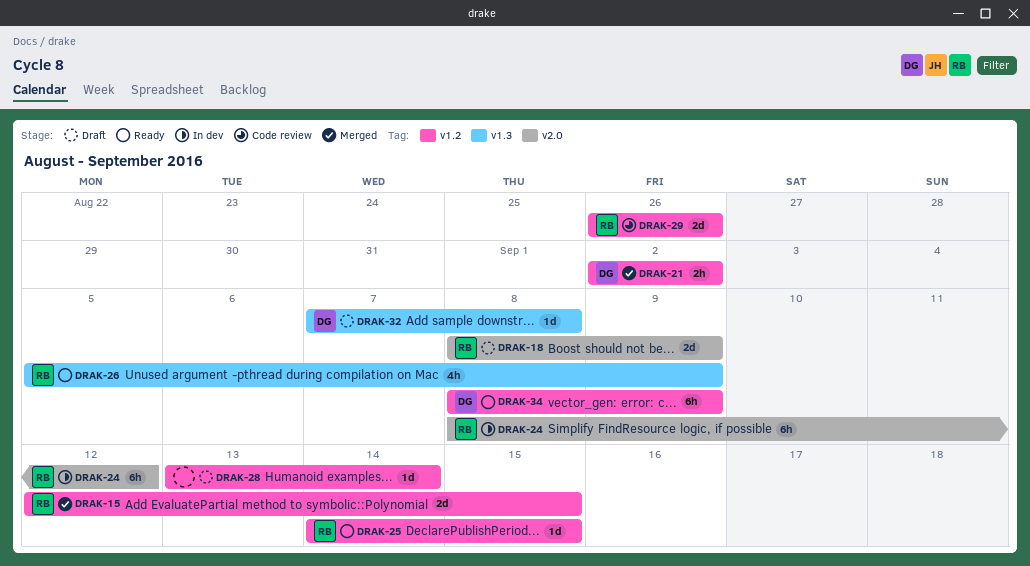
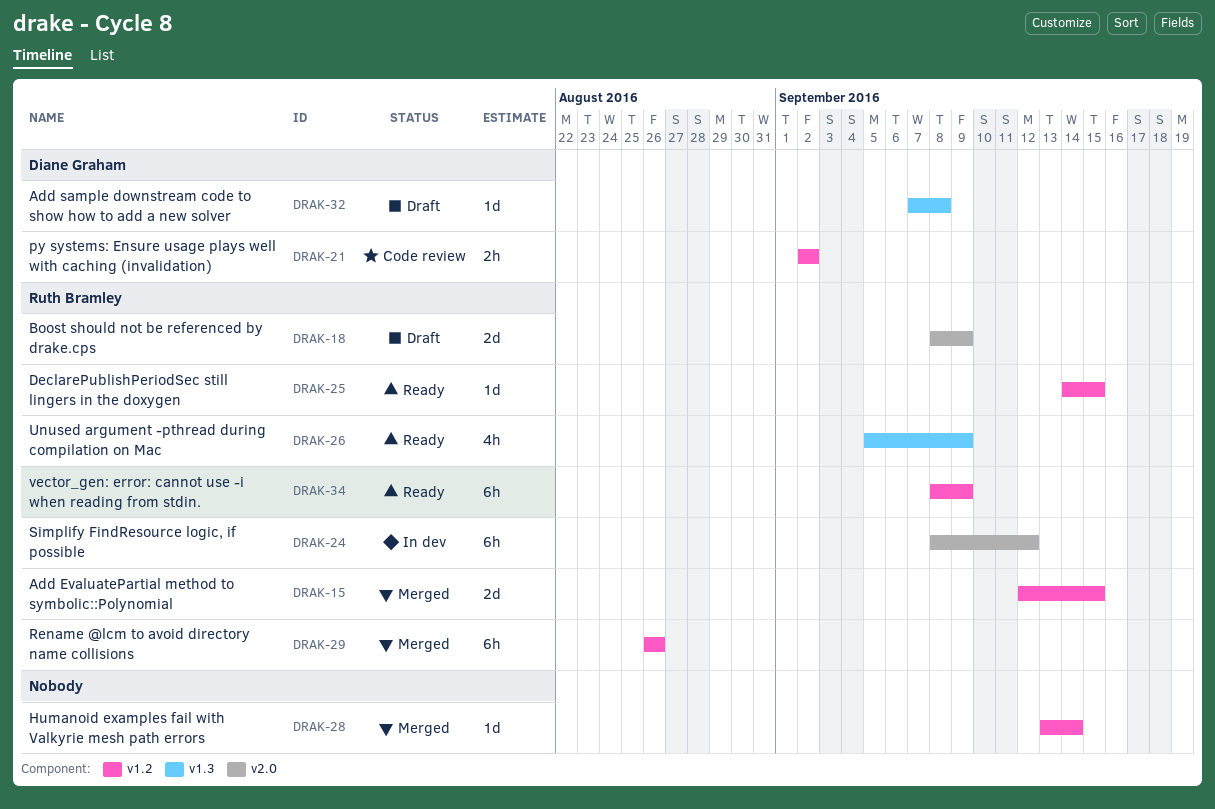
DRAK-21, status: Merged -> Code review
DRAK-28, status: Draft -> Merged
DRAK-29, status: Code review -> Merged
DRAK-29, estimate: 2d -> 6h
DRAK-34, owner: Diane Graham -> Ruth Bramley

